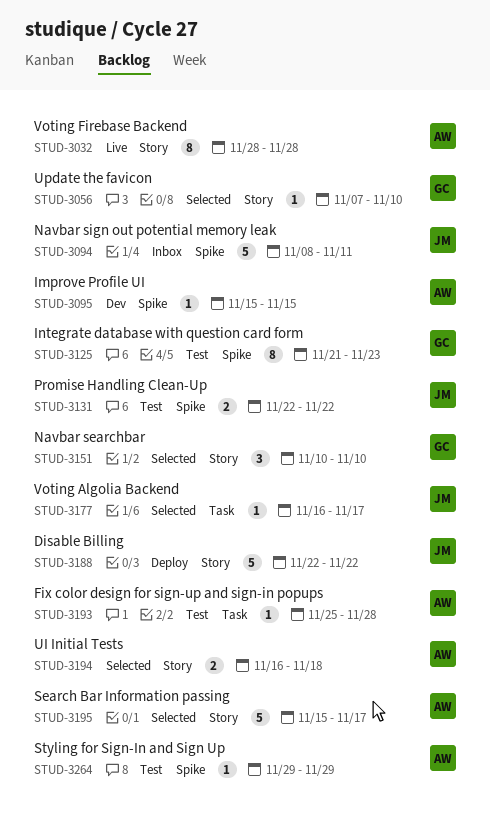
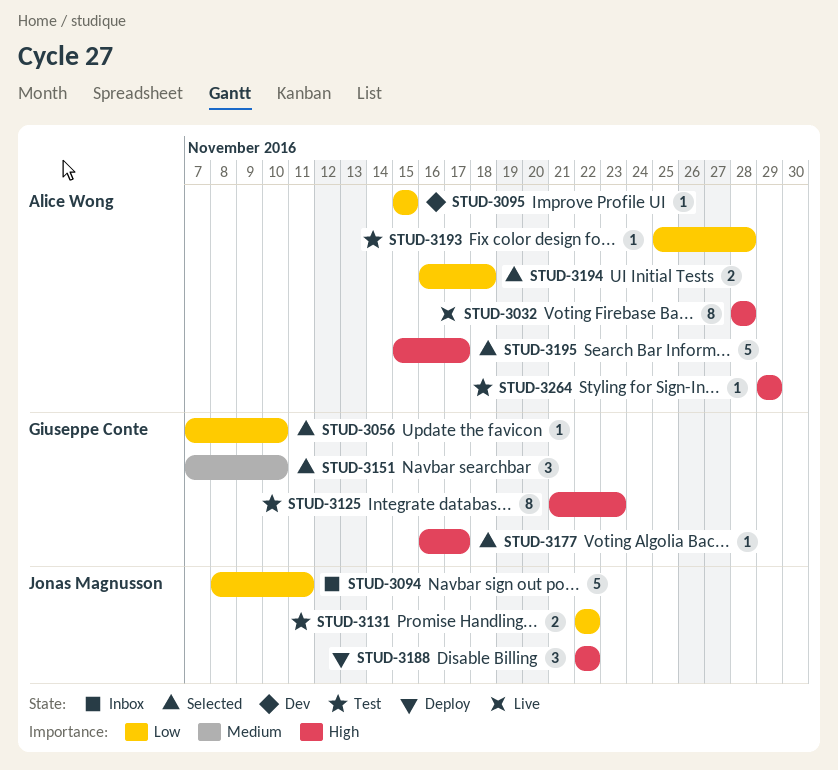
STUD-3151, start: Nov 10 -> Nov 7
STUD-3177, owner: Jonas Magnusson -> Giuseppe Conte
STUD-3188, estimate: 5 -> 3

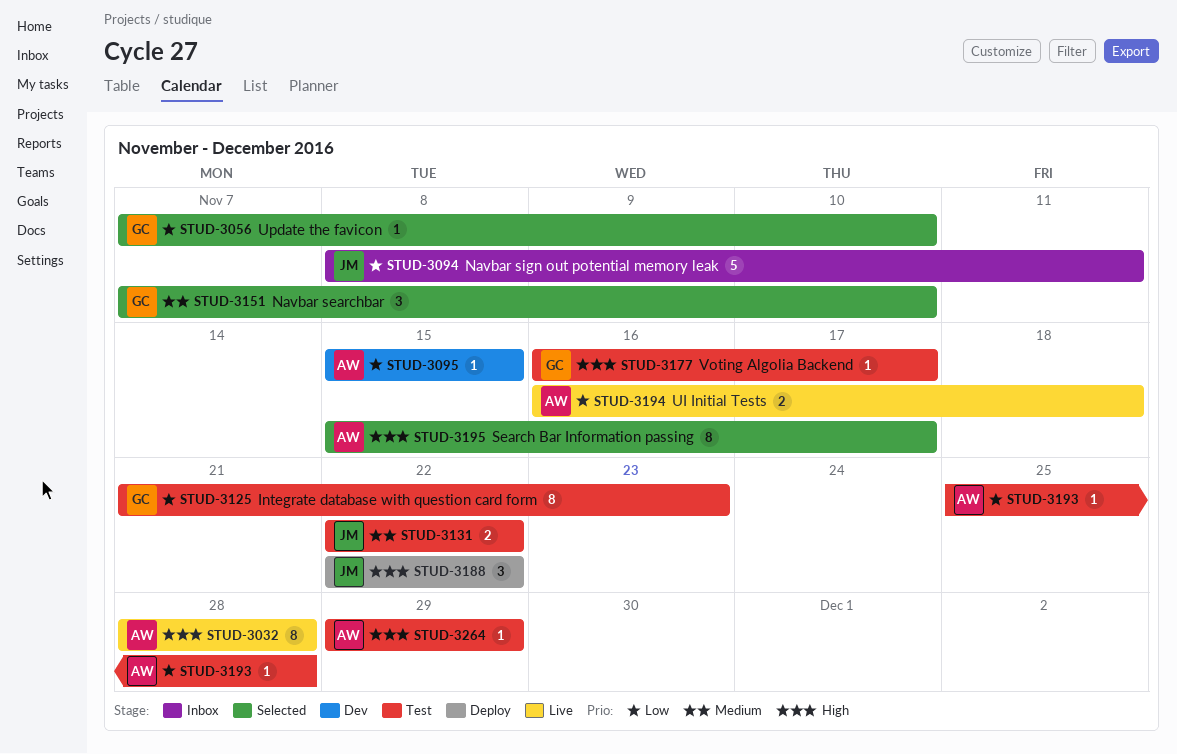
STUD-3125, priority: High -> Low
STUD-3131, priority: Low -> Medium
STUD-3177, status: Selected -> Test
STUD-3194, status: Selected -> Live
STUD-3195, estimate: 5 -> 8

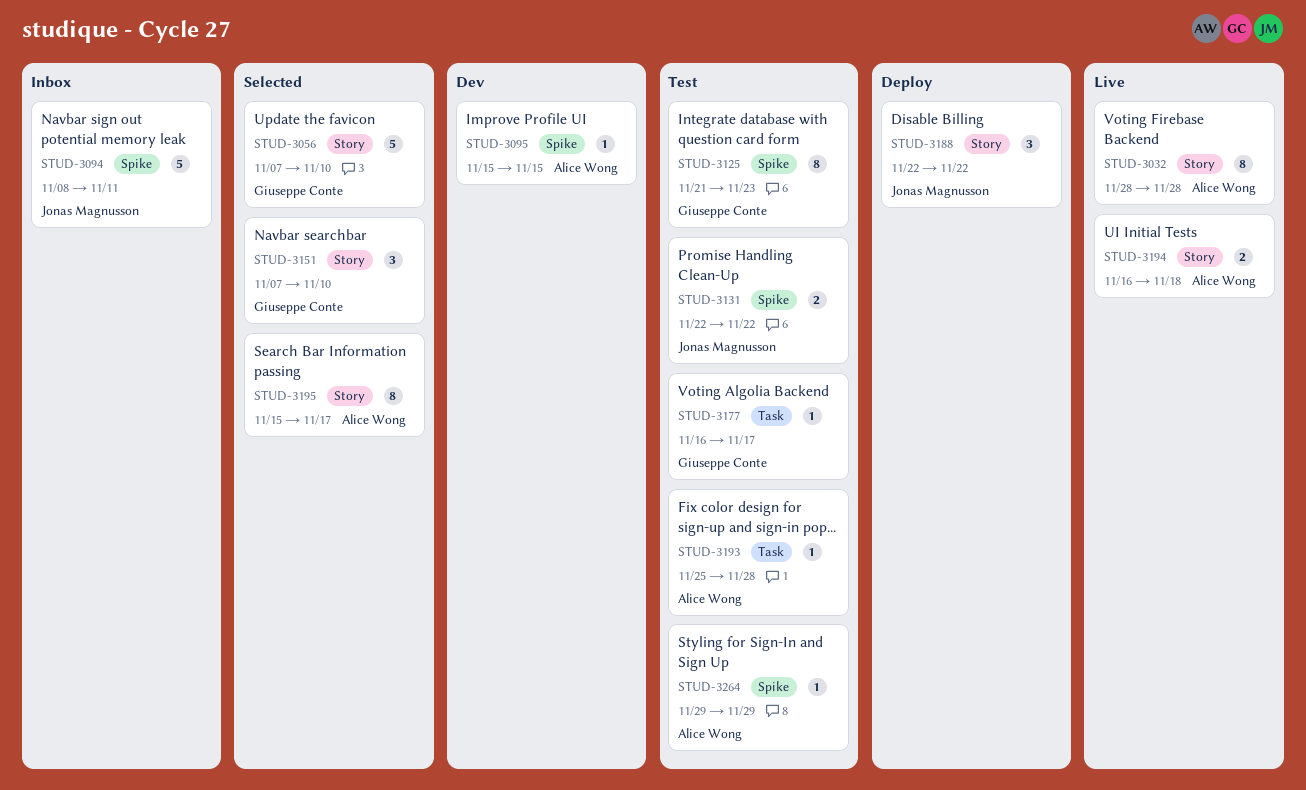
STUD-3056, estimate: 1 -> 5

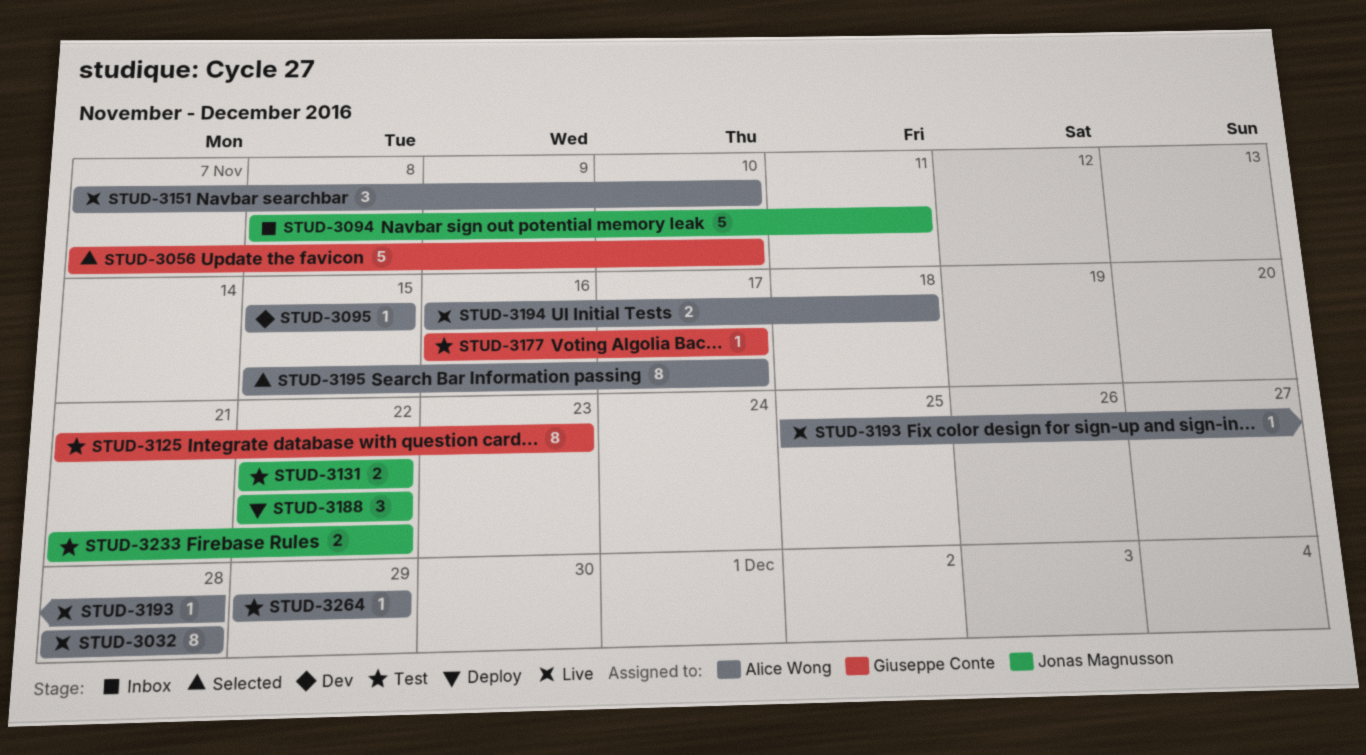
STUD-3151, status: Selected -> Live
STUD-3151, owner: Giuseppe Conte -> Alice Wong
STUD-3193, status: Test -> Live
STUD-3233: none -> present

